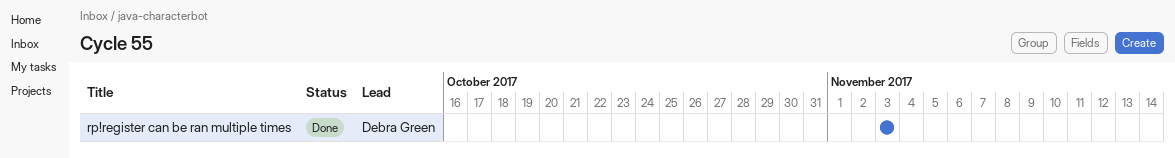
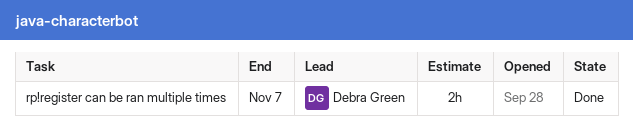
rp!register can be ran multiple times, due: Nov 3 -> Nov 7

